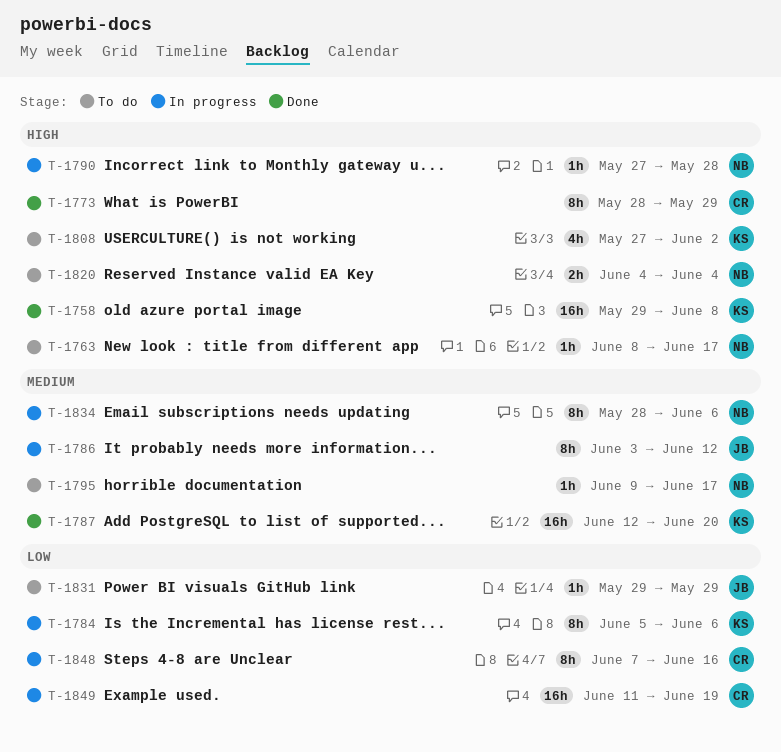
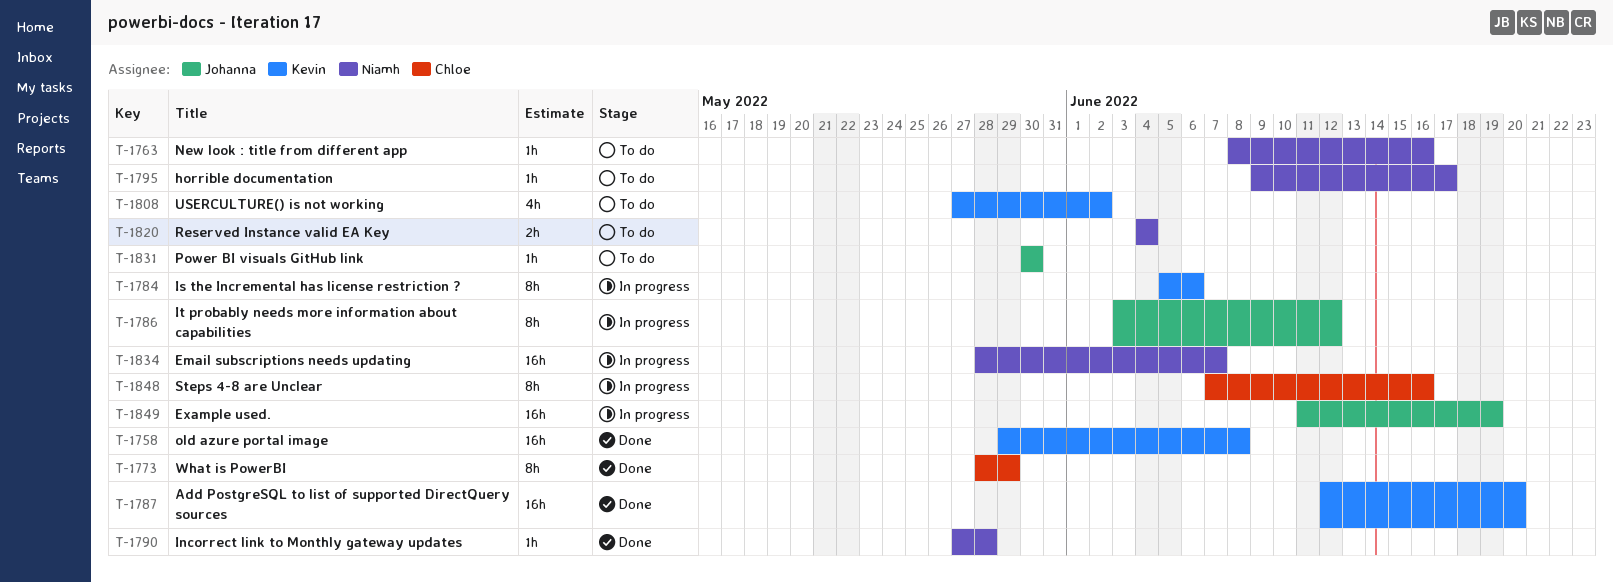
T-1763, due: Jun 17 -> Jun 16
T-1790, status: In progress -> Done
T-1831, start: May 29 -> May 30
T-1831, due: May 29 -> May 30
T-1834, estimate: 8h -> 16h
T-1834, due: Jun 6 -> Jun 7
T-1849, owner: Chloe -> Johanna

